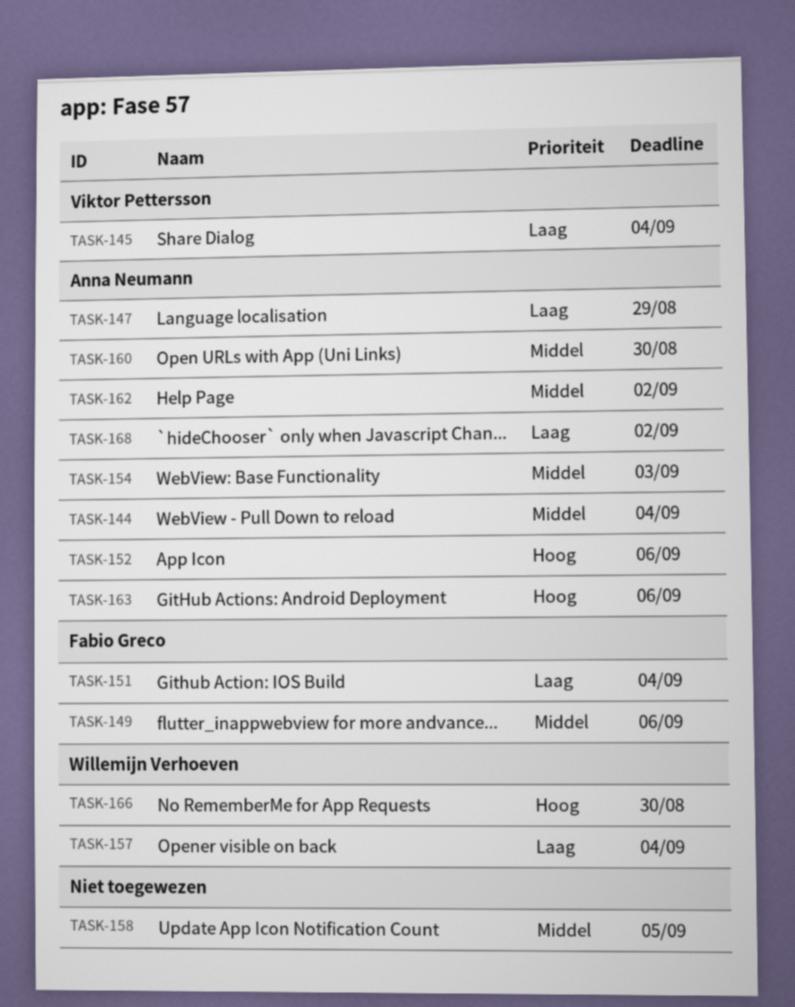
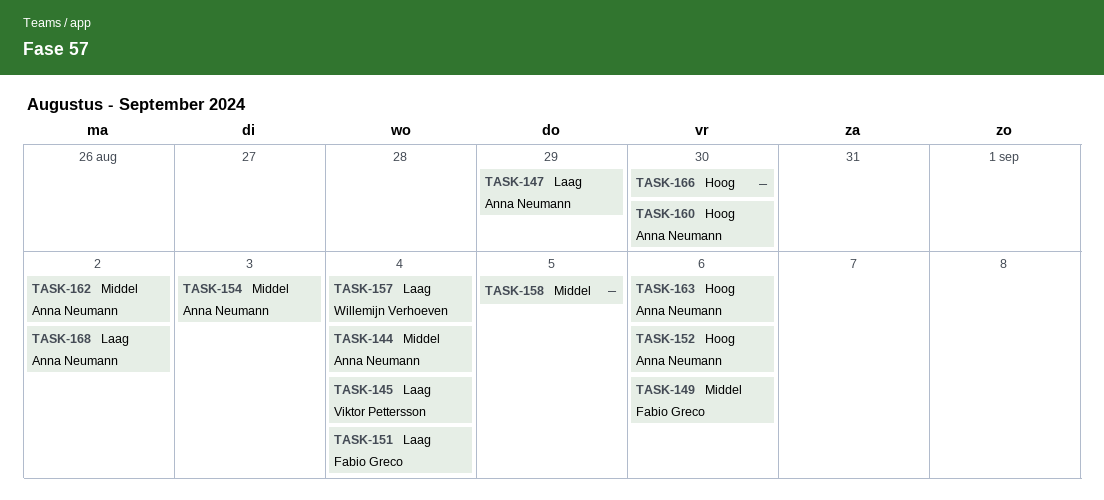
TASK-160, priority: Middel -> Hoog
TASK-166, owner: Willemijn Verhoeven -> none

